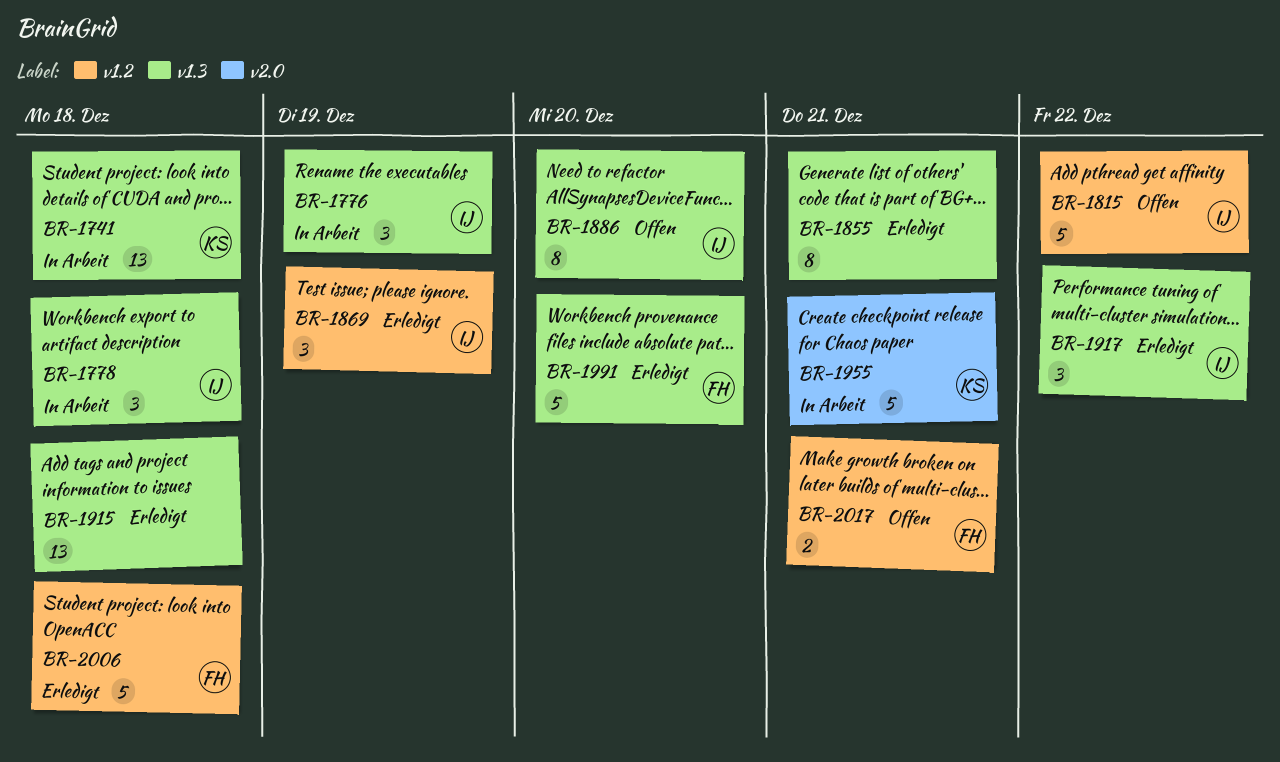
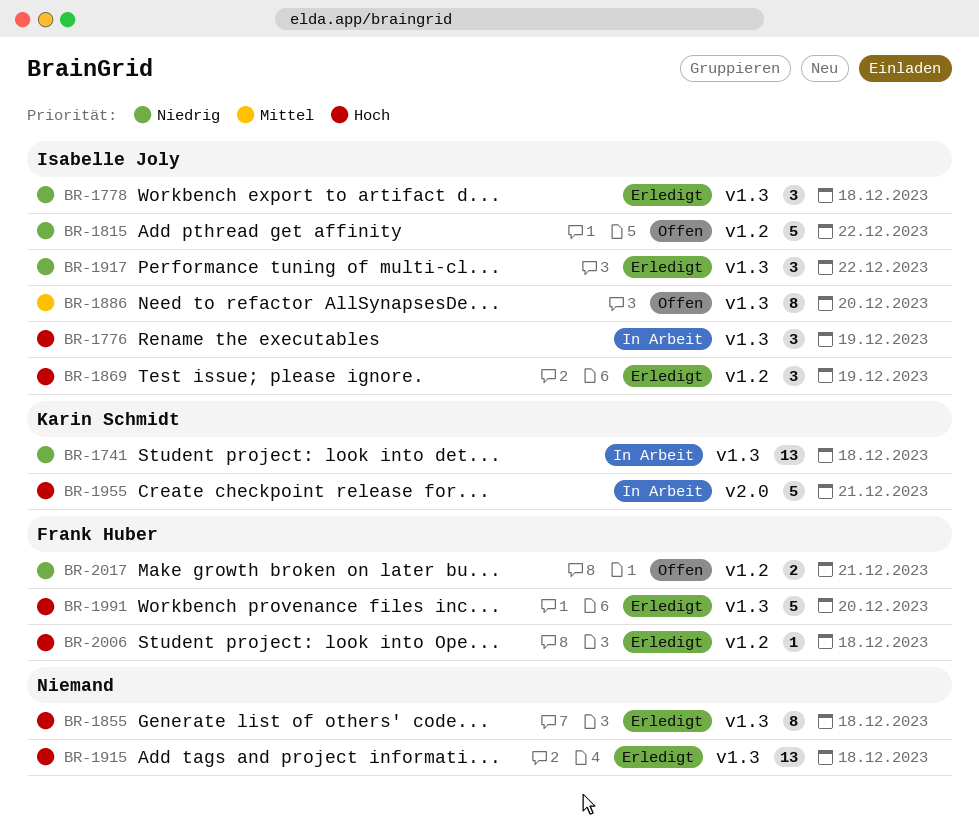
BR-1778, status: In Arbeit -> Erledigt
BR-1855, due: Dec 21 -> Dec 18
BR-2006, estimate: 5 -> 1

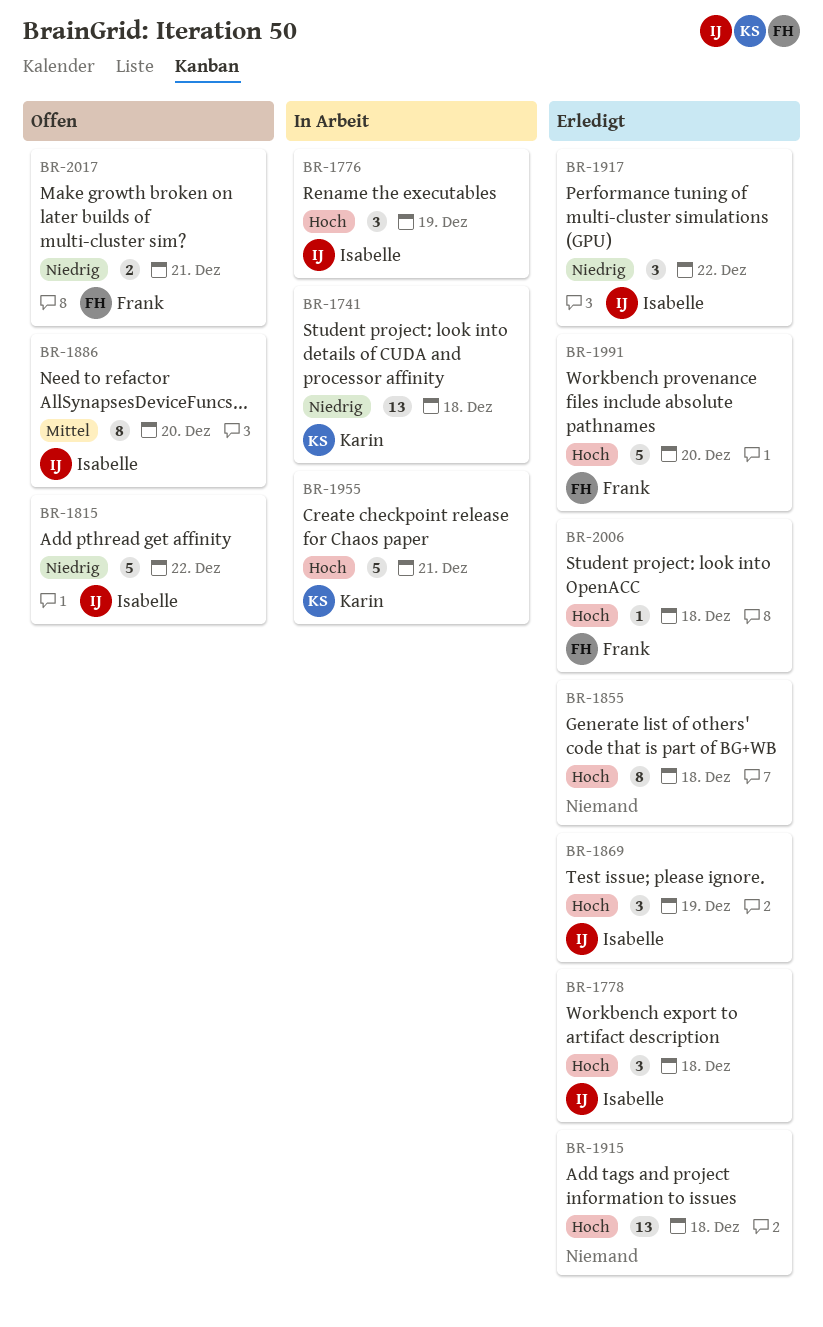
BR-1778, priority: Niedrig -> Hoch

